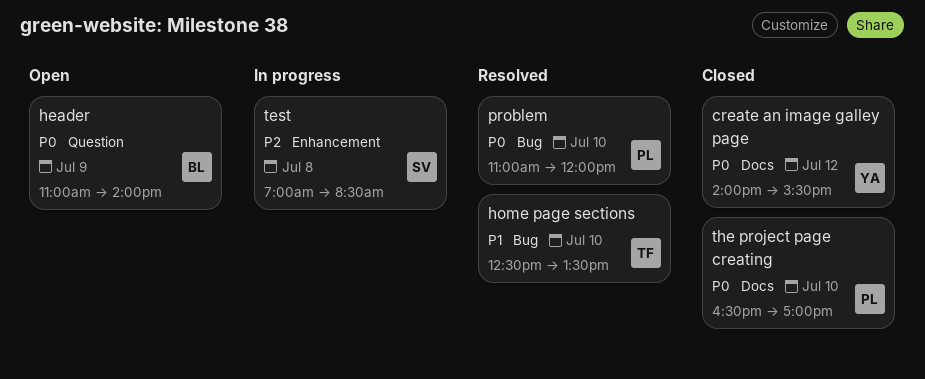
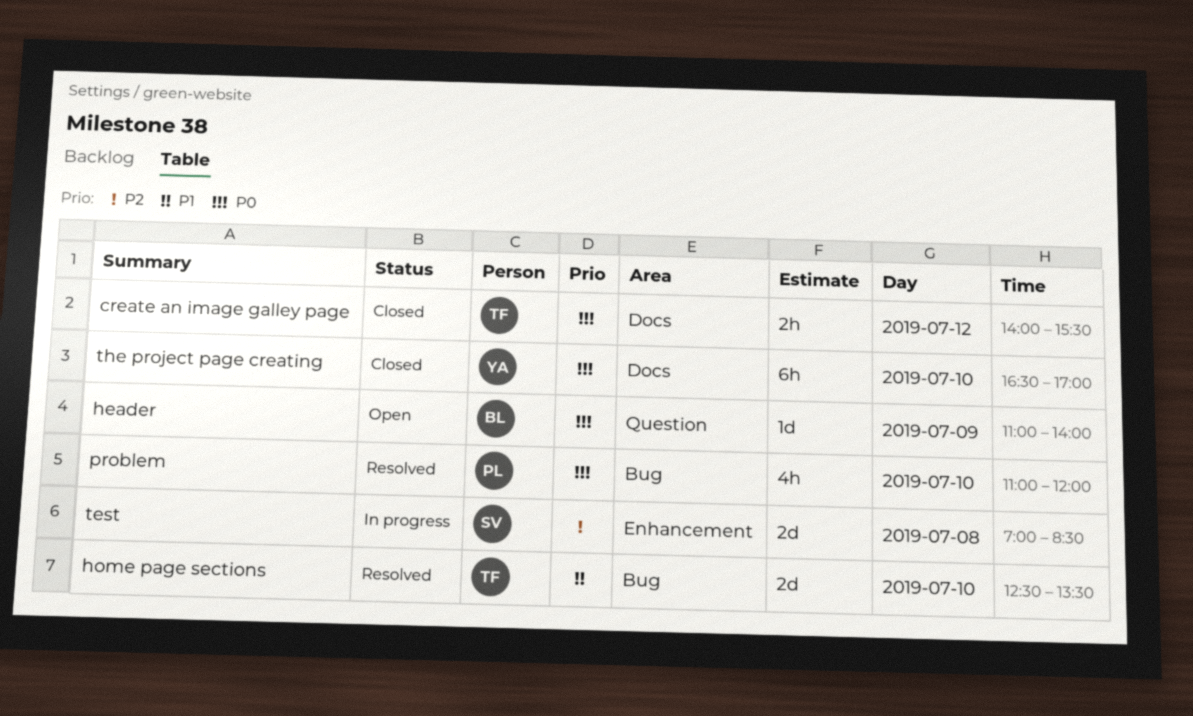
create an image galley page, owner: YA -> TF
the project page creating, owner: PL -> YA

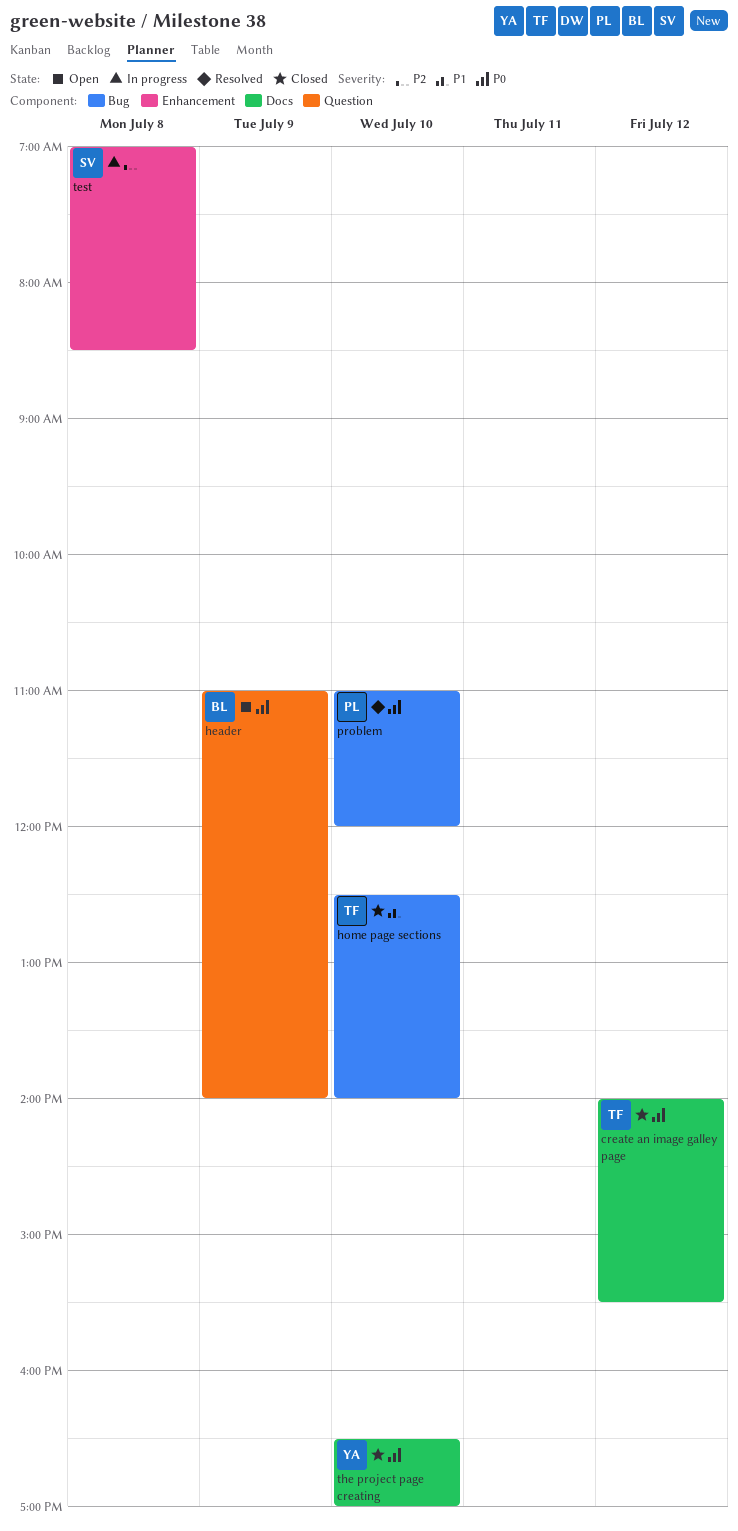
home page sections, status: Resolved -> Closed
home page sections, ends: 13:30 -> 14:00

